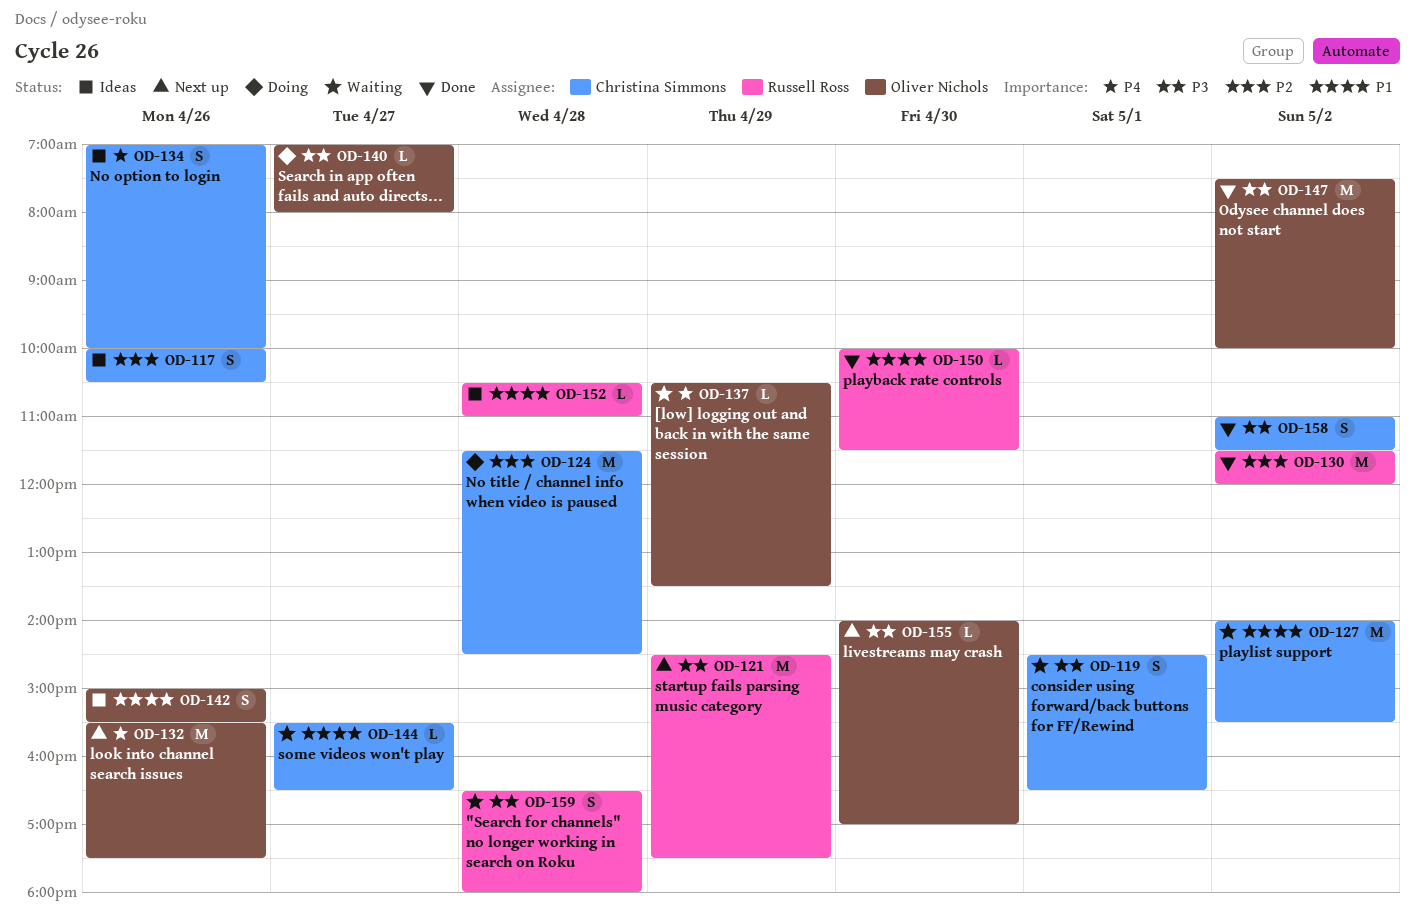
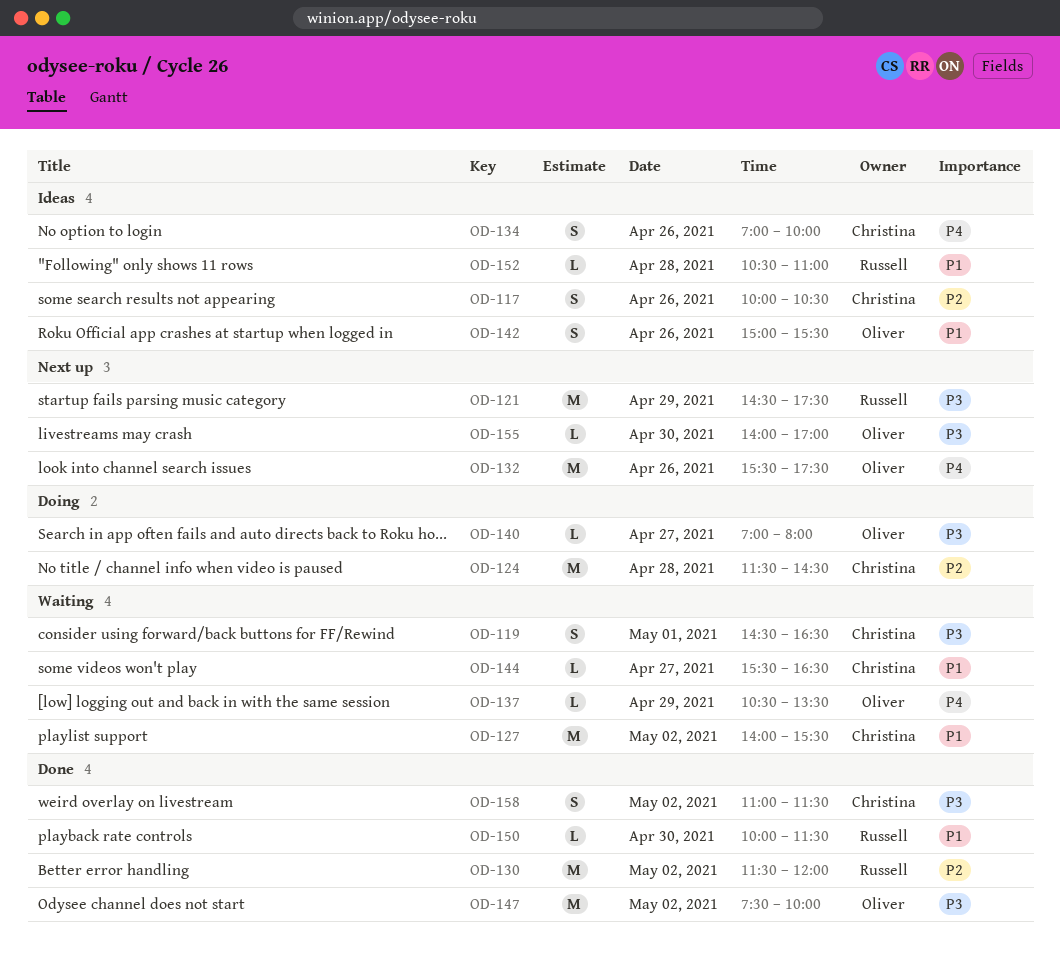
OD-159: present -> none

